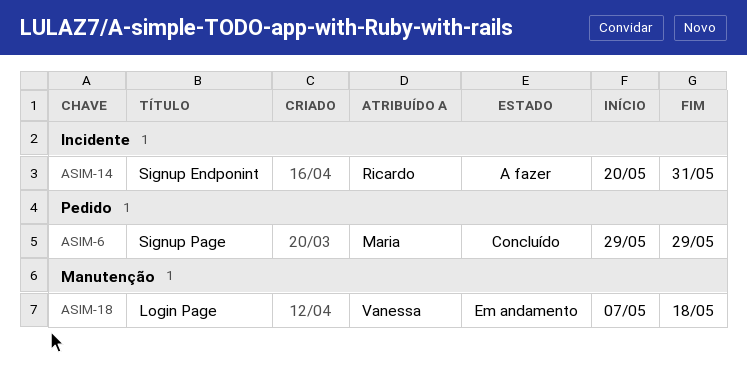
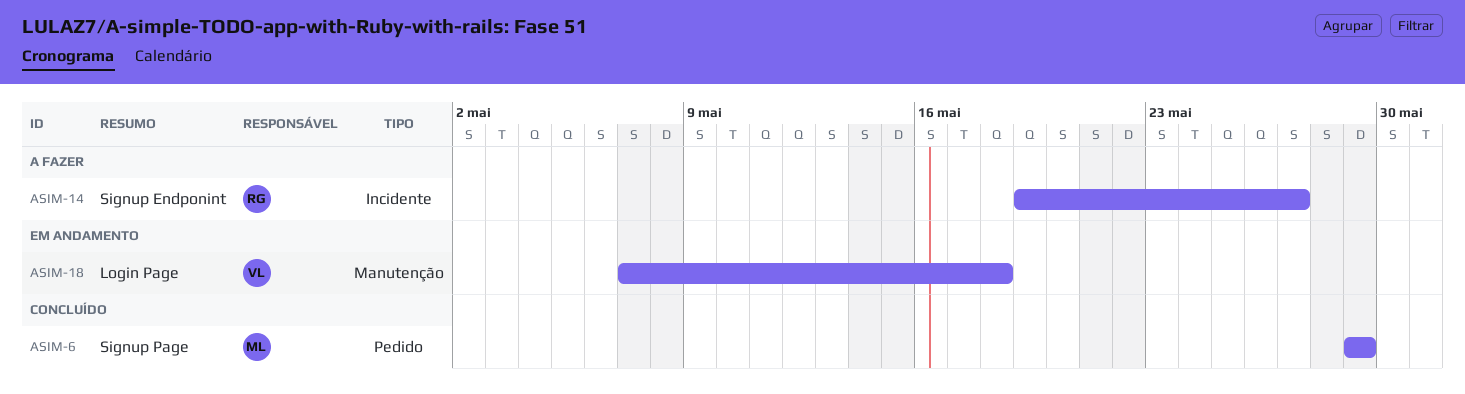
ASIM-14, start: May 20 -> May 19
ASIM-14, due: May 31 -> May 27

